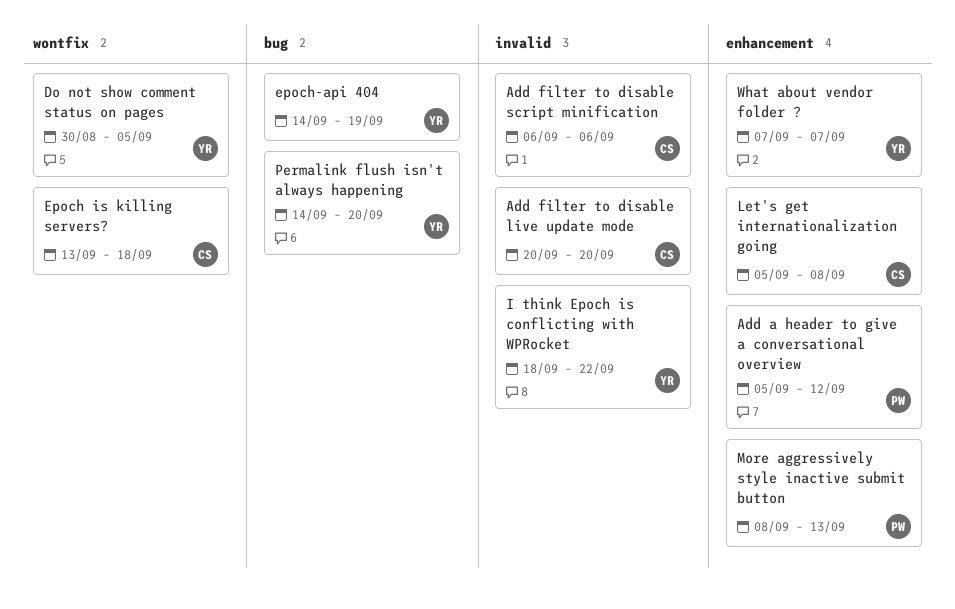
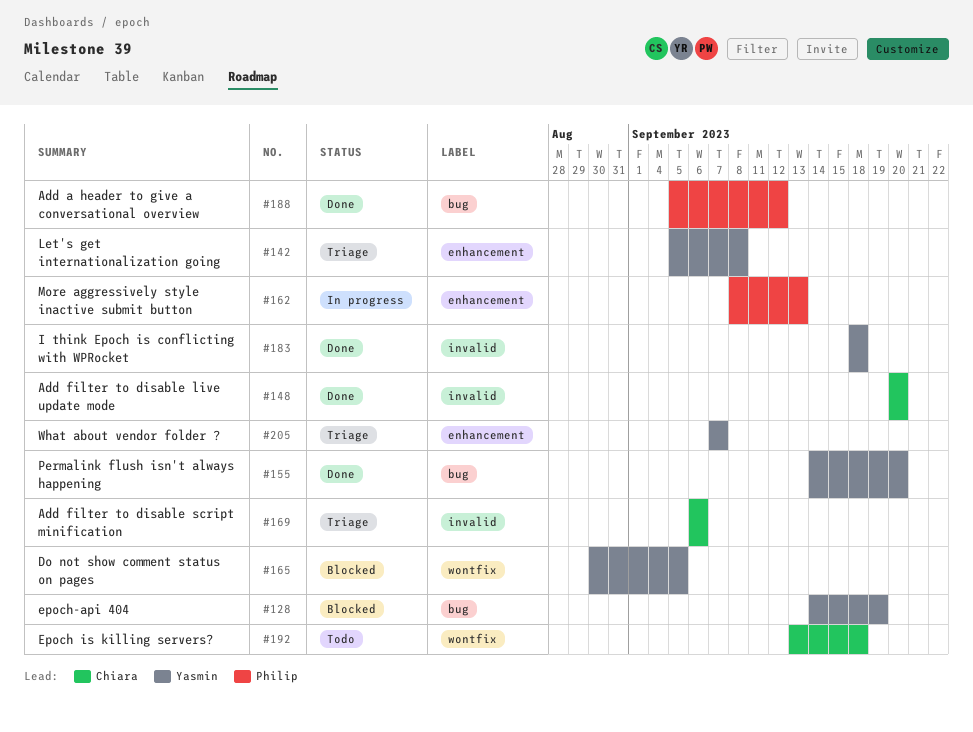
Add a header to give a conversational overview, label: enhancement -> bug
I think Epoch is conflicting with WPRocket, due: Sep 22 -> Sep 18
Let's get internationalization going, owner: Chiara -> Yasmin

